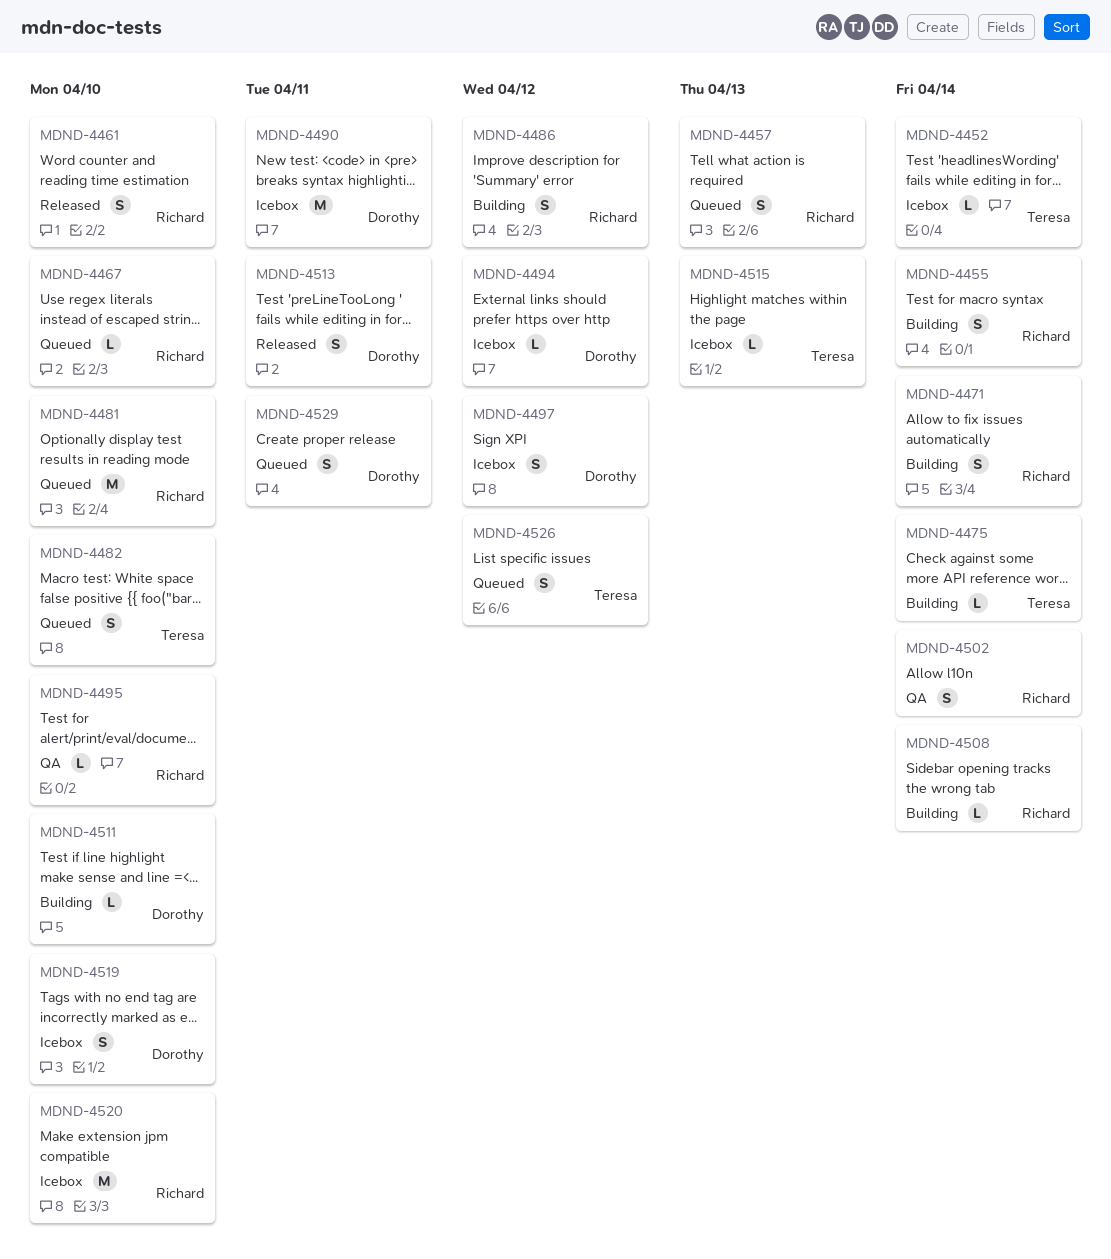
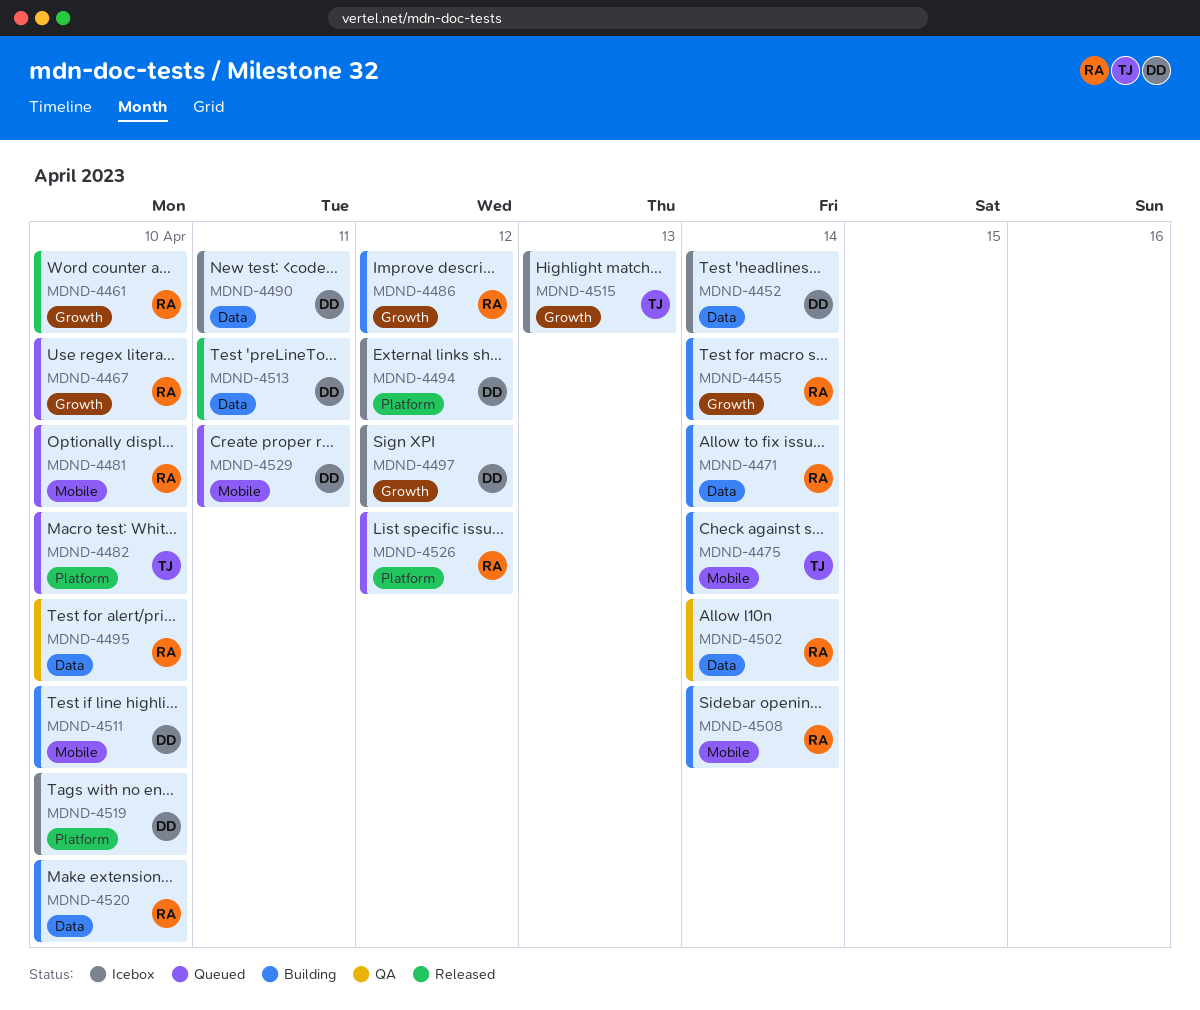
MDND-4452, owner: Teresa -> Dorothy
MDND-4457: present -> none
MDND-4520, status: Icebox -> Building
MDND-4526, owner: Teresa -> Richard

